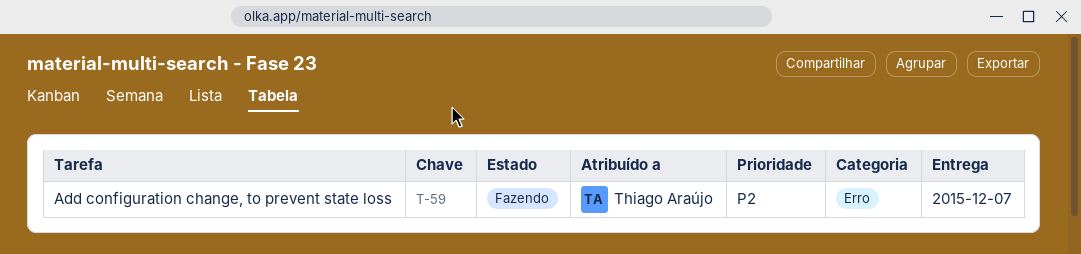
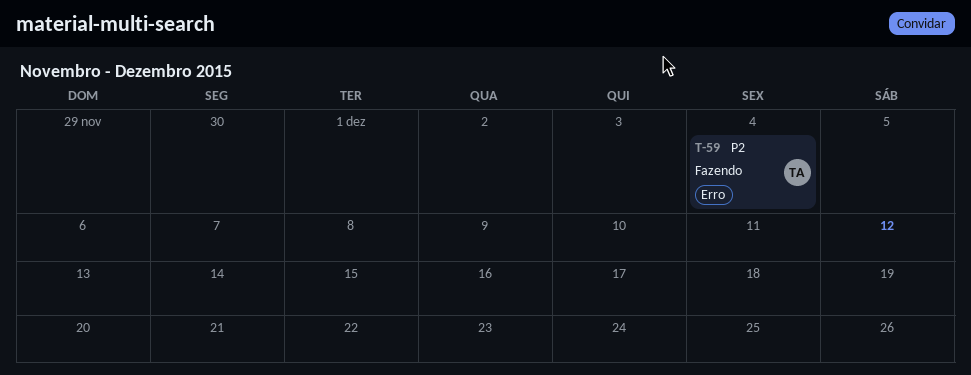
T-59, due: Dec 7 -> Dec 4

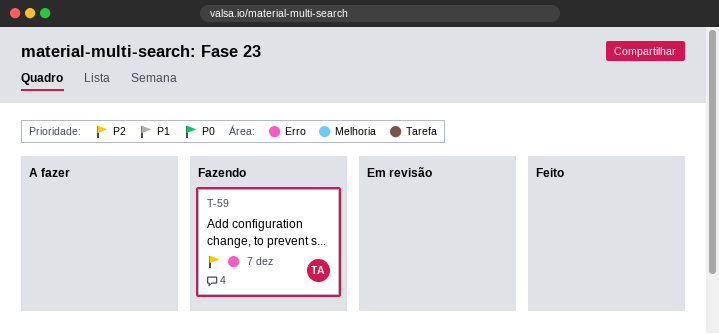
T-59, due: Dec 4 -> Dec 7

